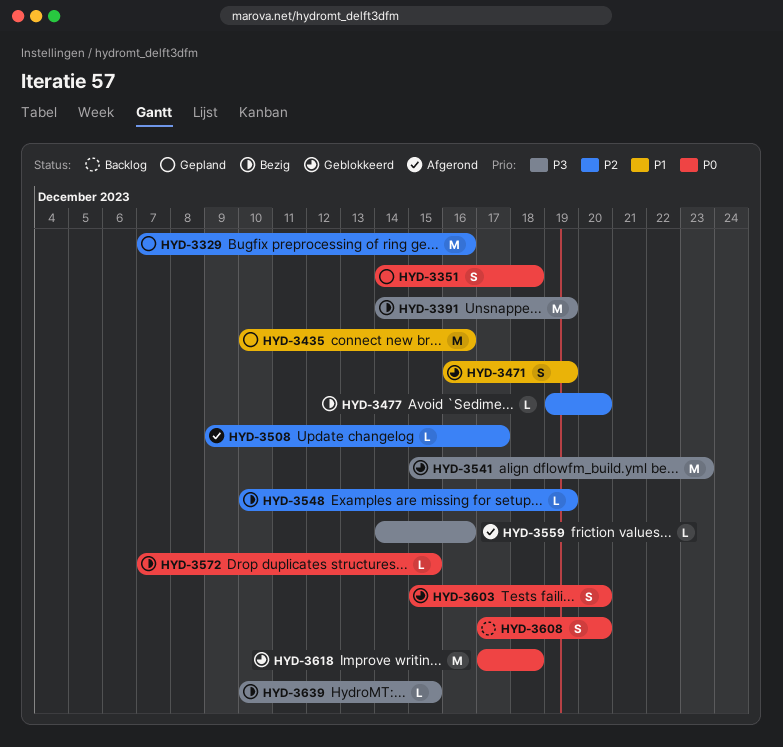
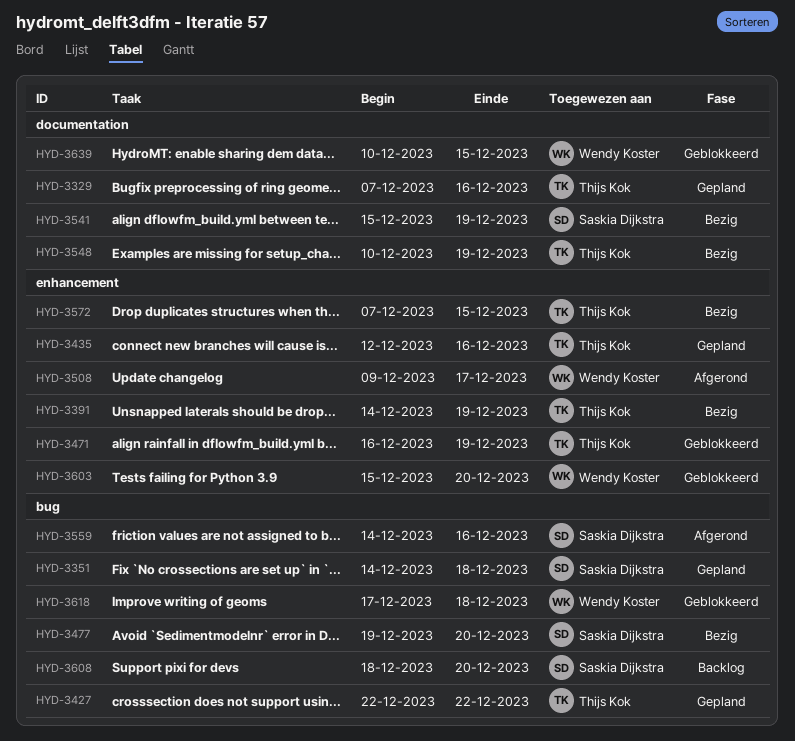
HYD-3427: none -> present
HYD-3435, start: Dec 10 -> Dec 12
HYD-3541, status: Geblokkeerd -> Bezig
HYD-3541, due: Dec 23 -> Dec 19
HYD-3608, start: Dec 17 -> Dec 18
HYD-3639, status: Bezig -> Geblokkeerd

